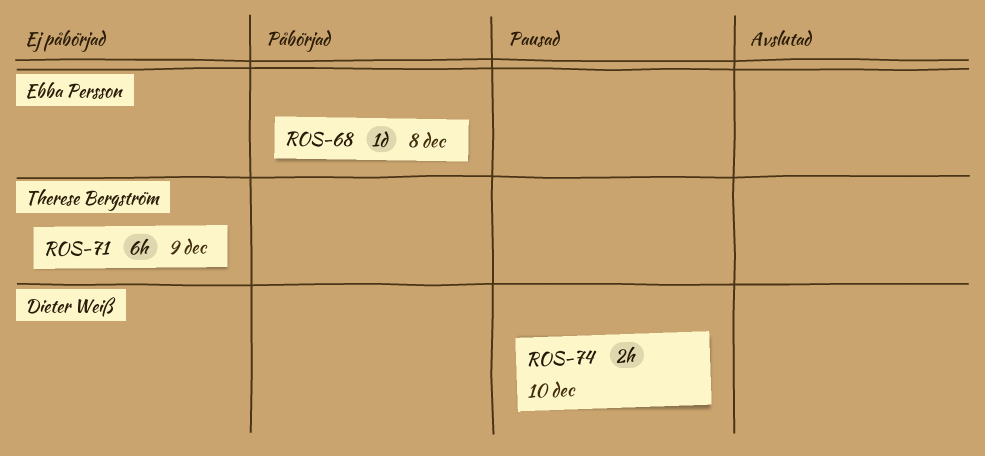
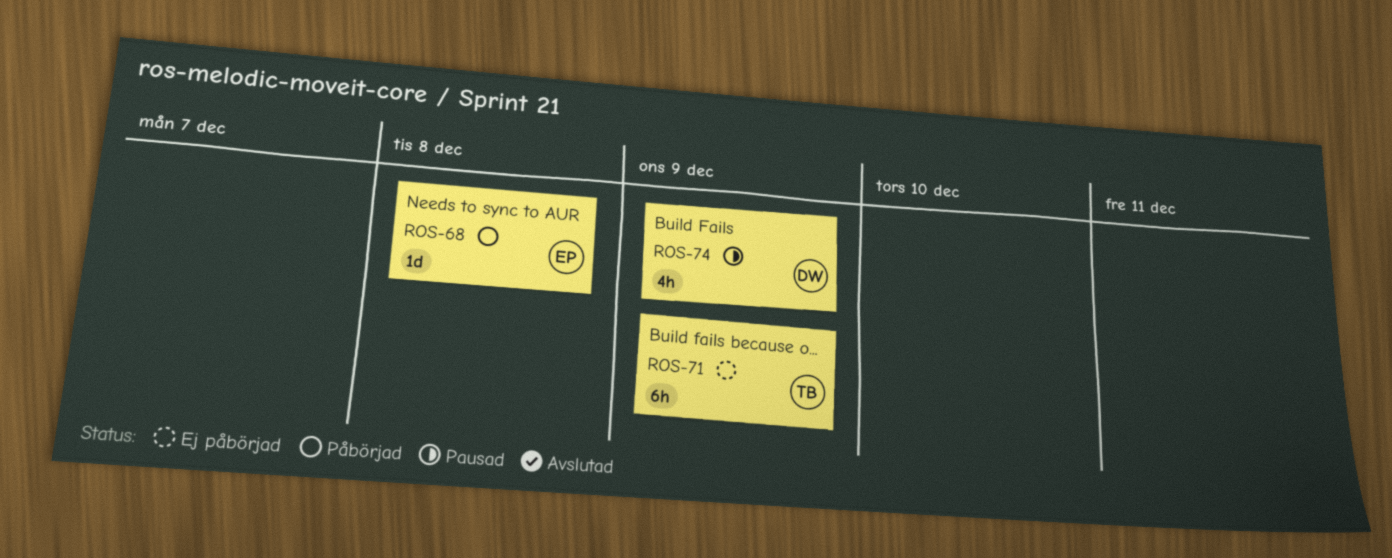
ROS-74, estimate: 2h -> 4h
ROS-74, due: Dec 10 -> Dec 9

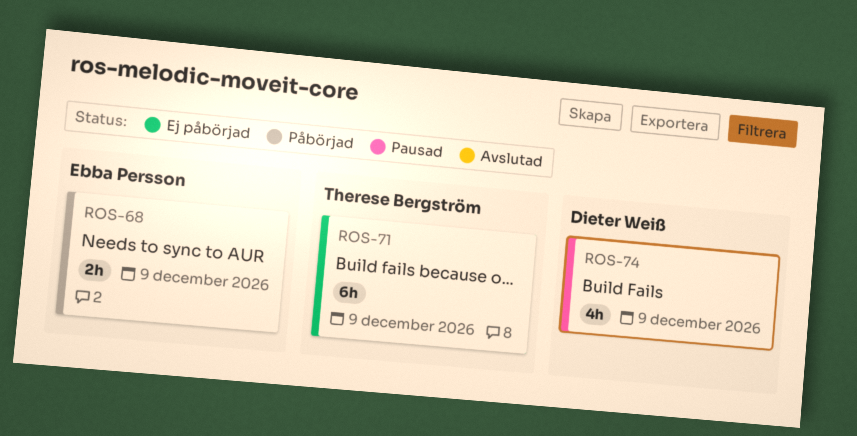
ROS-68, estimate: 1d -> 2h
ROS-68, due: Dec 8 -> Dec 9

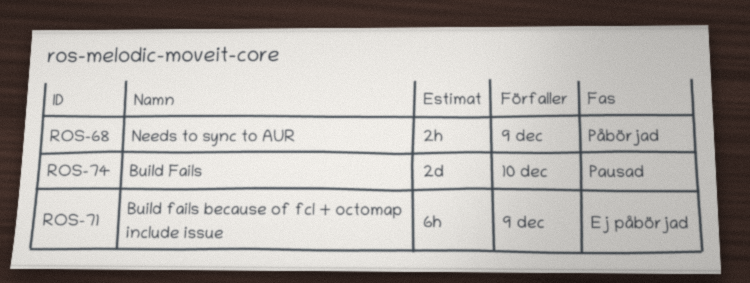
ROS-74, estimate: 4h -> 2d
ROS-74, due: Dec 9 -> Dec 10

